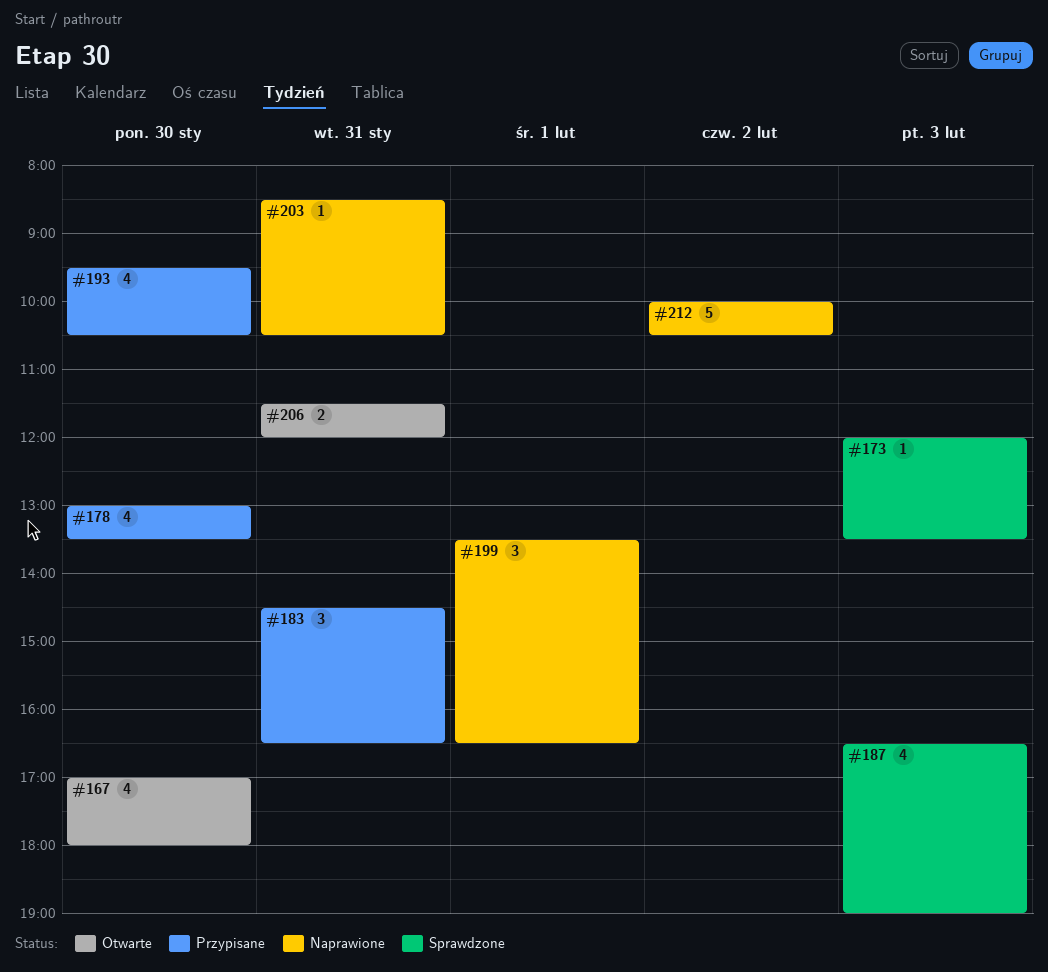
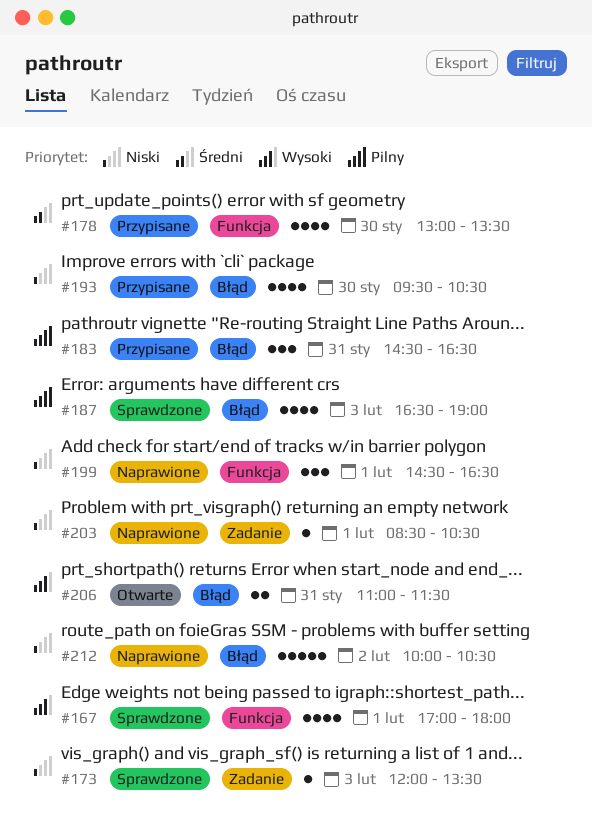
#167, status: Otwarte -> Sprawdzone
#167, day: Jan 30 -> Feb 1
#199, begins: 13:30 -> 14:30
#203, day: Jan 31 -> Feb 1
#206, begins: 11:30 -> 11:00
#206, ends: 12:00 -> 11:30

